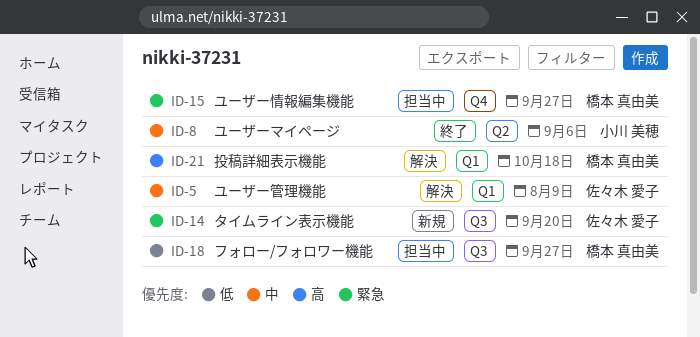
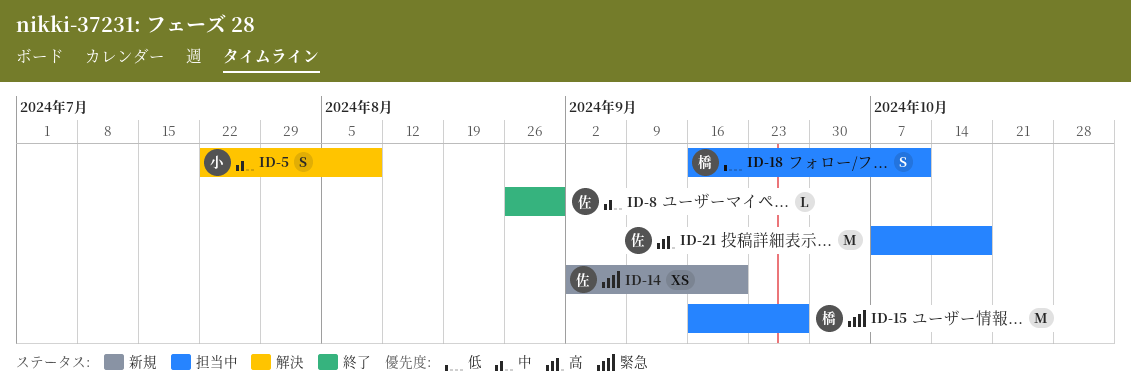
ID-5, owner: 佐々木 愛子 -> 小川 美穂
ID-8, owner: 小川 美穂 -> 佐々木 愛子
ID-8, due: Sep 6 -> Aug 30
ID-18, due: Sep 27 -> Oct 11
ID-21, status: 解決 -> 担当中
ID-21, owner: 橋本 真由美 -> 佐々木 愛子

